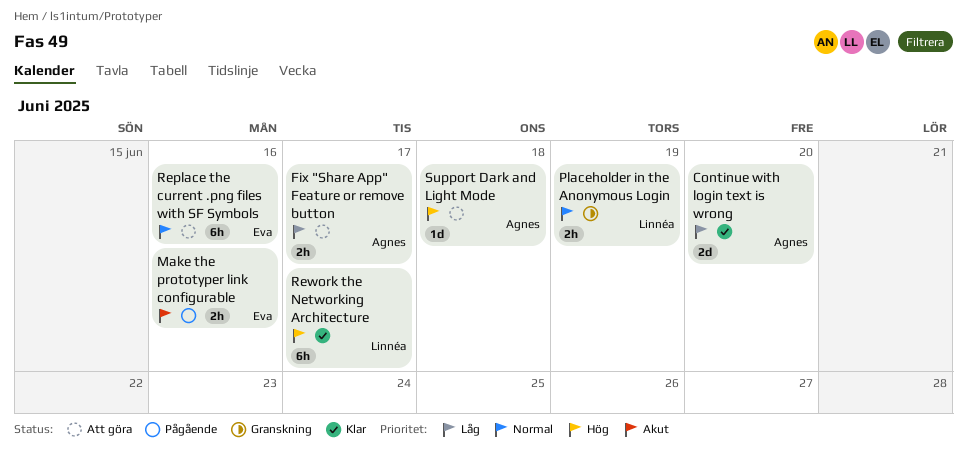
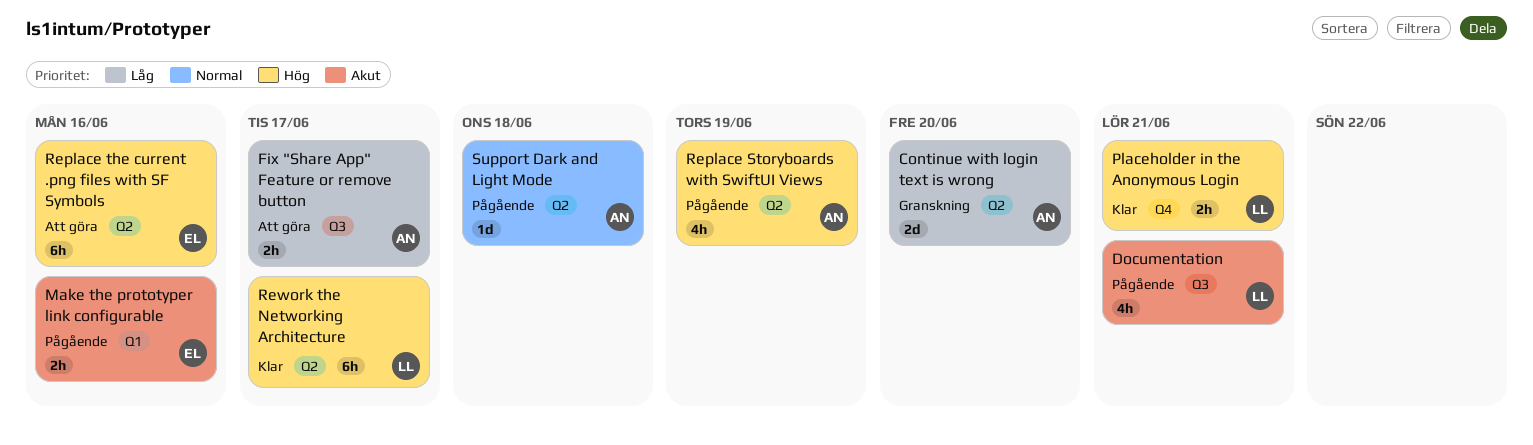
Continue with login text is wrong, status: Klar -> Granskning
Documentation: none -> present
Placeholder in the Anonymous Login, status: Granskning -> Klar
Placeholder in the Anonymous Login, priority: Normal -> Hög
Placeholder in the Anonymous Login, due: Jun 19 -> Jun 21
Replace Storyboards with SwiftUI Views: none -> present
Replace the current .png files with SF Symbols, priority: Normal -> Hög
Support Dark and Light Mode, status: Att göra -> Pågående
Support Dark and Light Mode, priority: Hög -> Normal

